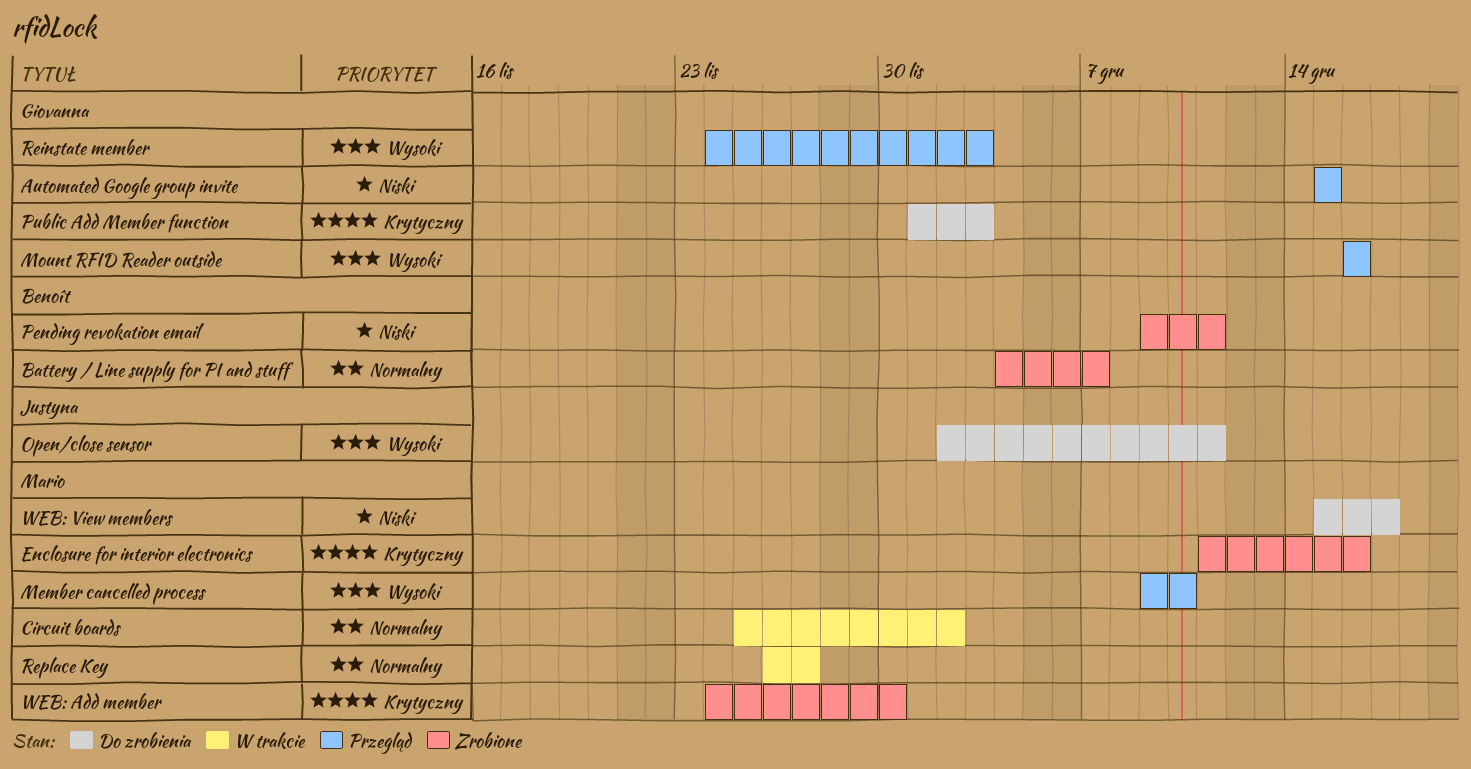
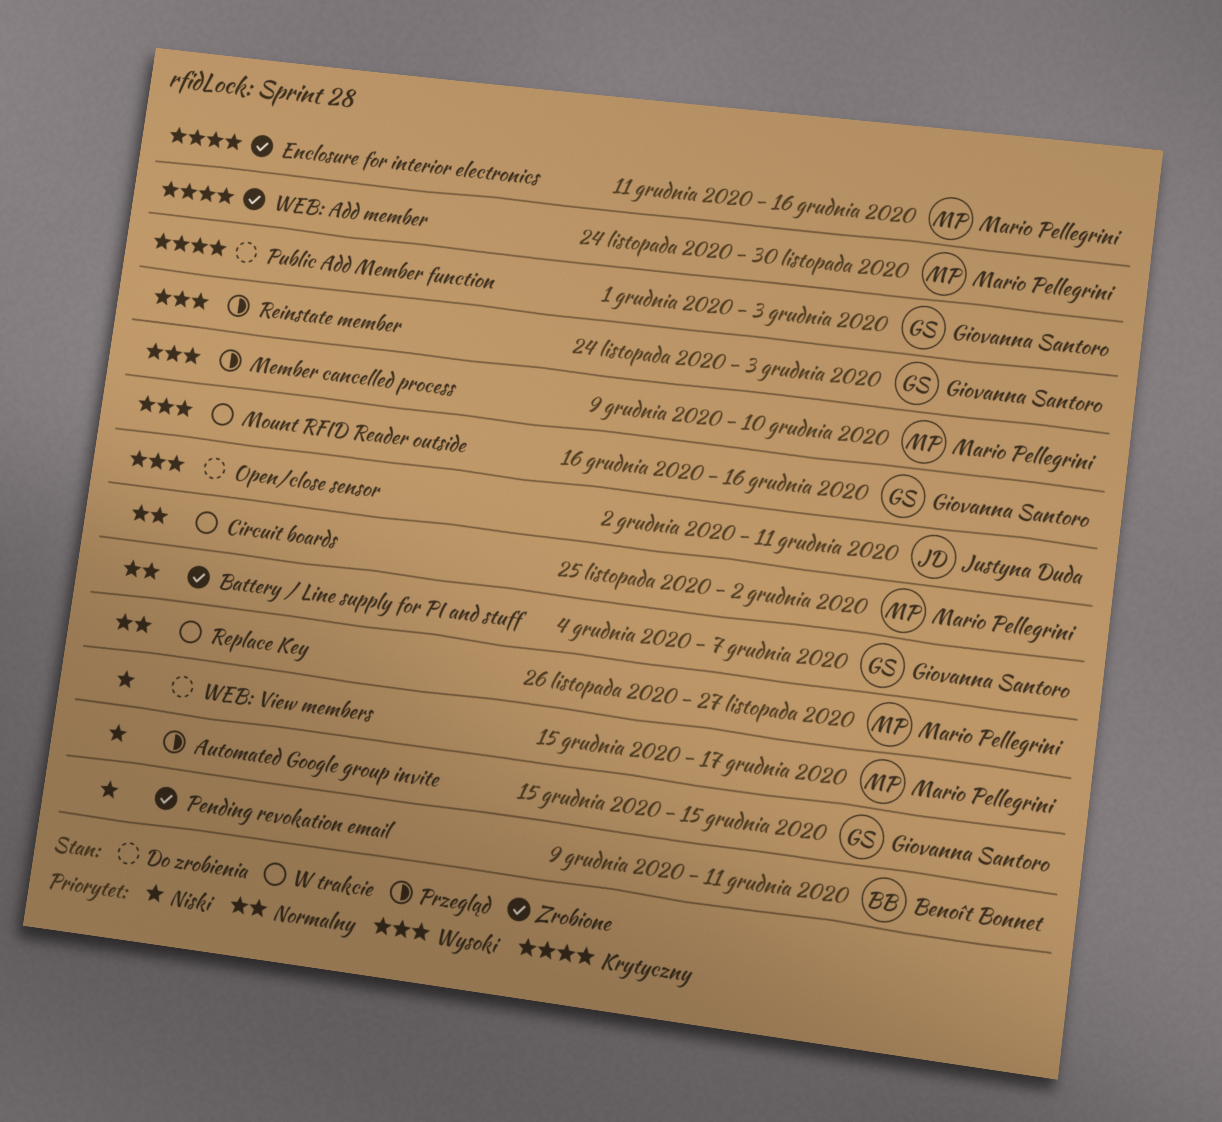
Battery / Line supply for PI and stuff, owner: Benoît Bonnet -> Giovanna Santoro
Mount RFID Reader outside, status: Przegląd -> W trakcie

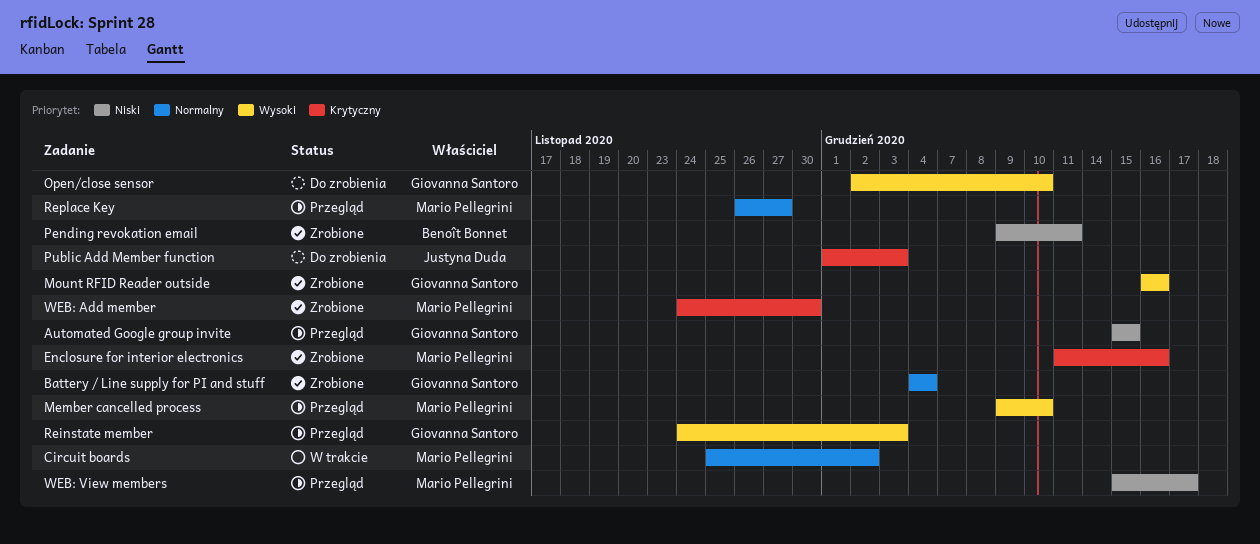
Battery / Line supply for PI and stuff, due: Dec 7 -> Dec 4
Mount RFID Reader outside, status: W trakcie -> Zrobione
Open/close sensor, owner: Justyna Duda -> Giovanna Santoro
Open/close sensor, due: Dec 11 -> Dec 10
Public Add Member function, owner: Giovanna Santoro -> Justyna Duda
Replace Key, status: W trakcie -> Przegląd
WEB: View members, status: Do zrobienia -> Przegląd

